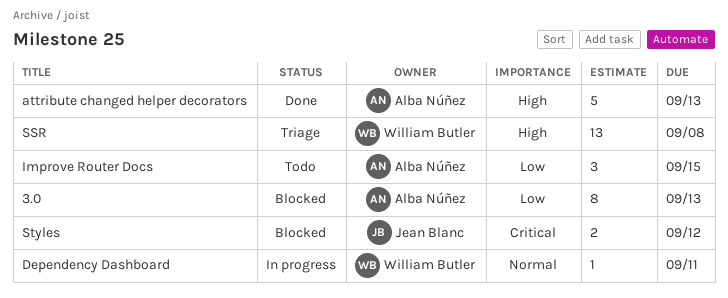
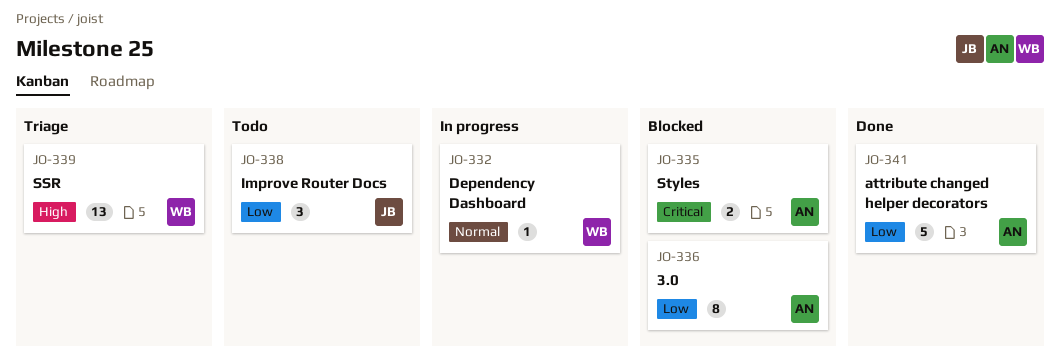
attribute changed helper decorators, priority: High -> Low
Improve Router Docs, owner: Alba Núñez -> Jean Blanc
Styles, owner: Jean Blanc -> Alba Núñez

